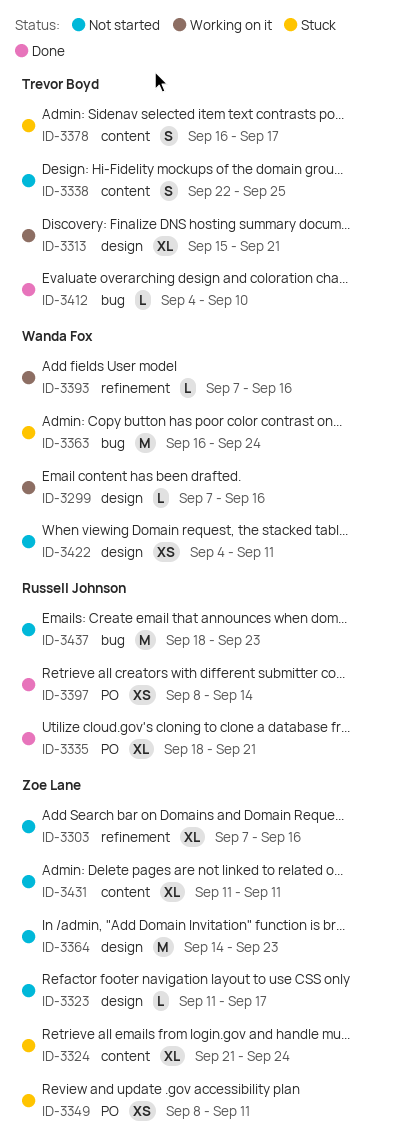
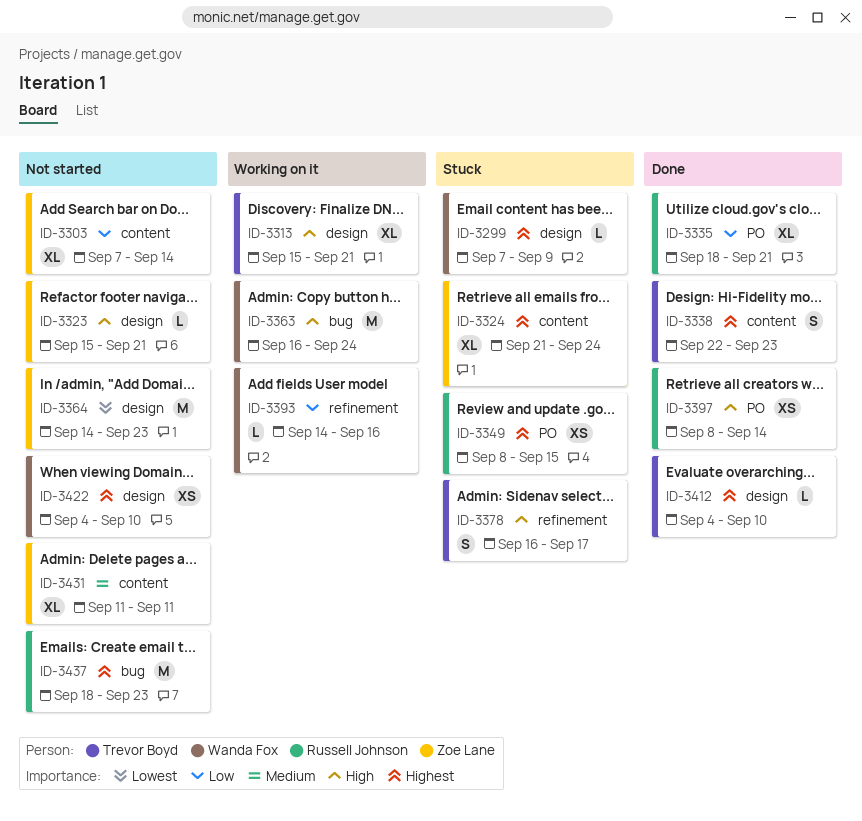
ID-3299, status: Working on it -> Stuck
ID-3299, due: Sep 16 -> Sep 9
ID-3303, label: refinement -> content
ID-3303, due: Sep 16 -> Sep 14
ID-3323, start: Sep 11 -> Sep 15
ID-3323, due: Sep 17 -> Sep 21
ID-3338, status: Not started -> Done
ID-3338, due: Sep 25 -> Sep 23
ID-3349, owner: Zoe Lane -> Russell Johnson
ID-3349, due: Sep 11 -> Sep 15
ID-3363, status: Stuck -> Working on it
ID-3378, label: content -> refinement
ID-3393, start: Sep 7 -> Sep 14
ID-3412, label: bug -> design
ID-3422, due: Sep 11 -> Sep 10

